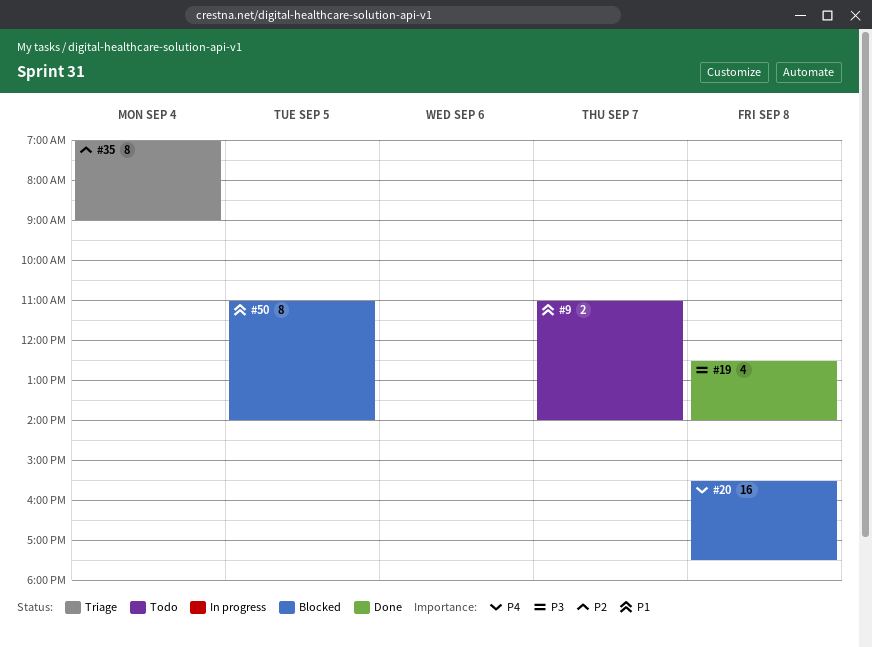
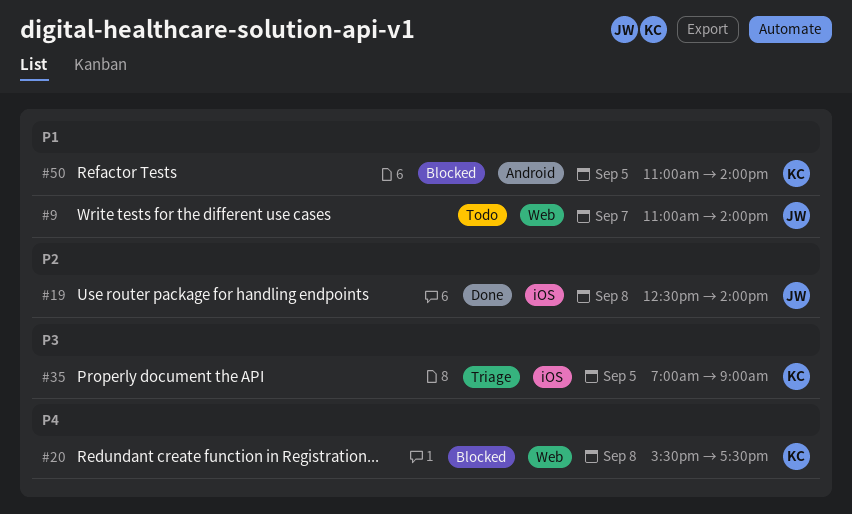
#19, priority: P3 -> P2
#35, priority: P2 -> P3
#35, day: Sep 4 -> Sep 5

